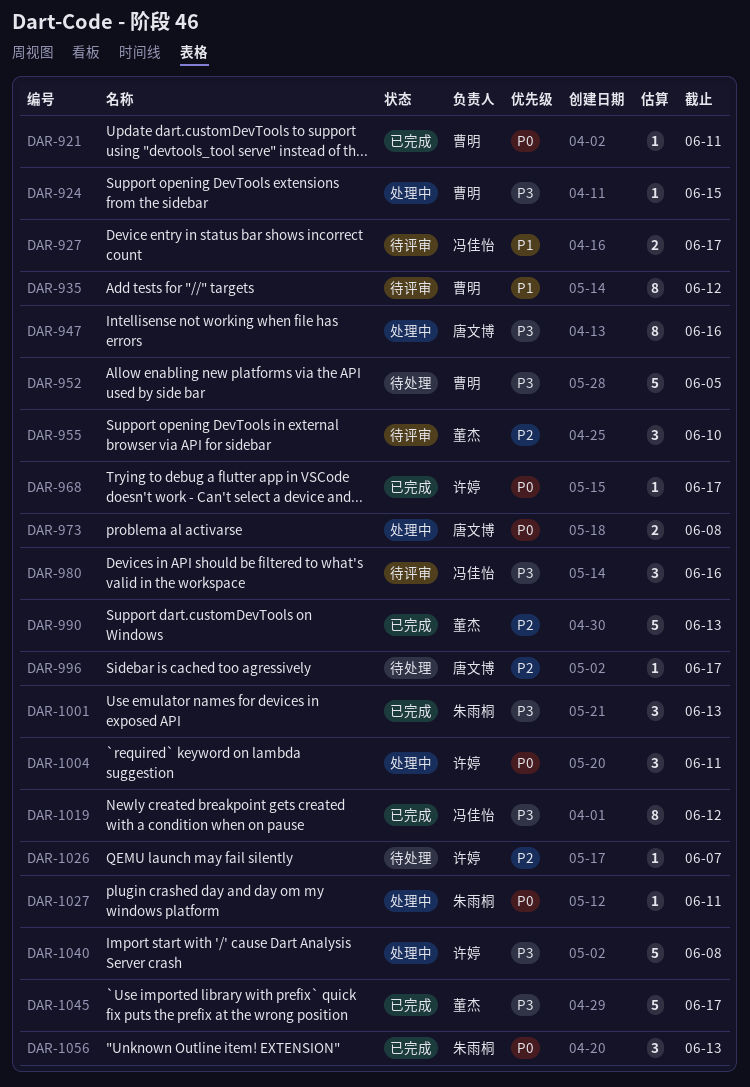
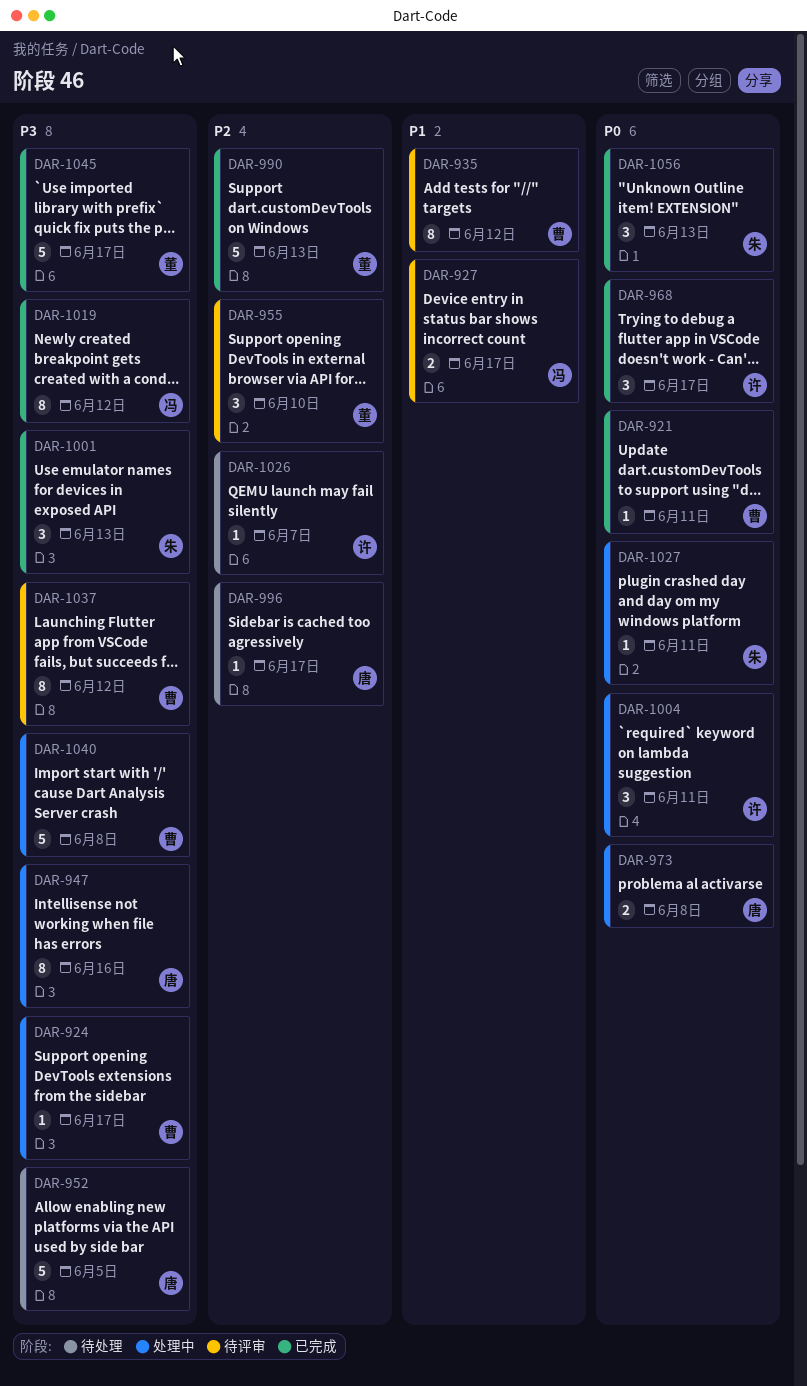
DAR-924, due: Jun 15 -> Jun 17
DAR-952, owner: 曹明 -> 唐文博
DAR-968, estimate: 1 -> 3
DAR-980: present -> none
DAR-1037: none -> present
DAR-1040, owner: 许婷 -> 曹明

